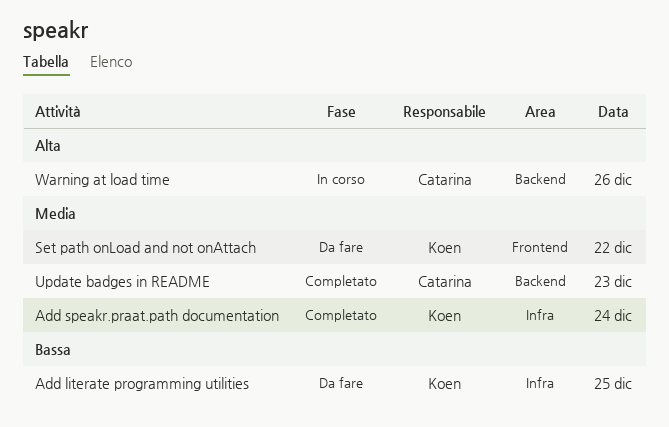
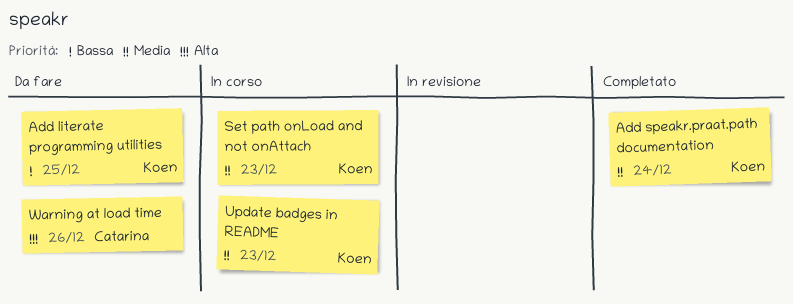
Set path onLoad and not onAttach, status: Da fare -> In corso
Set path onLoad and not onAttach, day: Dec 22 -> Dec 23
Update badges in README, status: Completato -> In corso
Update badges in README, owner: Catarina -> Koen
Warning at load time, status: In corso -> Da fare

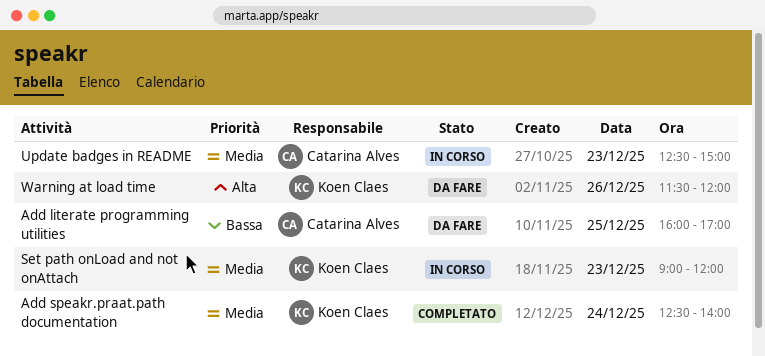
Add literate programming utilities, owner: Koen Claes -> Catarina Alves
Update badges in README, owner: Koen Claes -> Catarina Alves
Warning at load time, owner: Catarina Alves -> Koen Claes

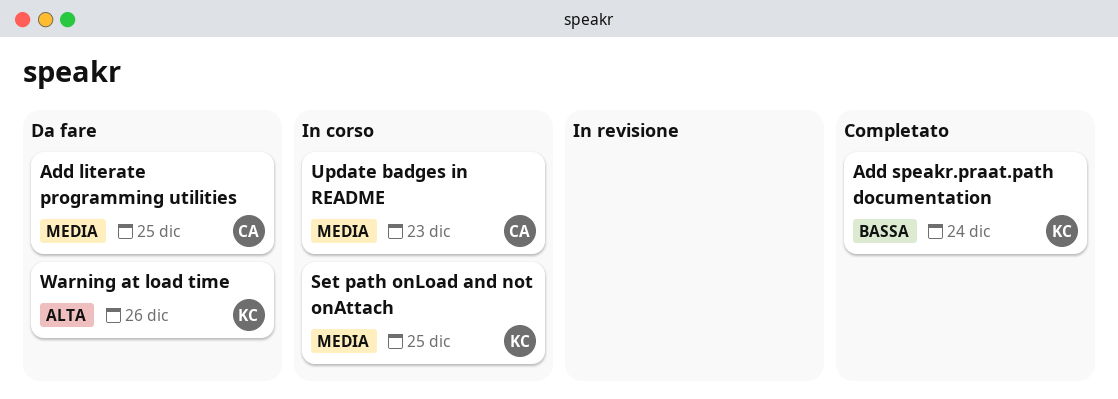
Add literate programming utilities, priority: Bassa -> Media
Add speakr.praat.path documentation, priority: Media -> Bassa
Set path onLoad and not onAttach, day: Dec 23 -> Dec 25

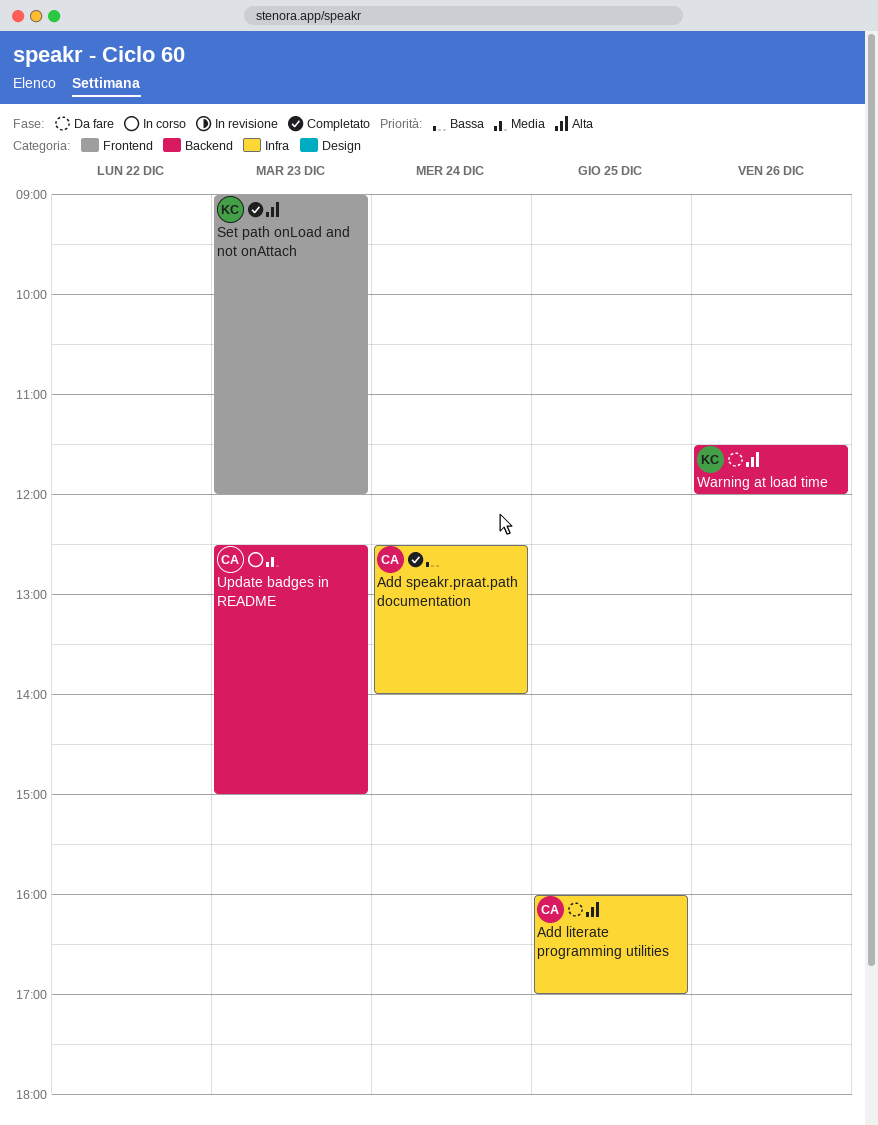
Add literate programming utilities, priority: Media -> Alta
Add speakr.praat.path documentation, owner: KC -> CA
Set path onLoad and not onAttach, status: In corso -> Completato
Set path onLoad and not onAttach, priority: Media -> Alta
Set path onLoad and not onAttach, day: Dec 25 -> Dec 23

